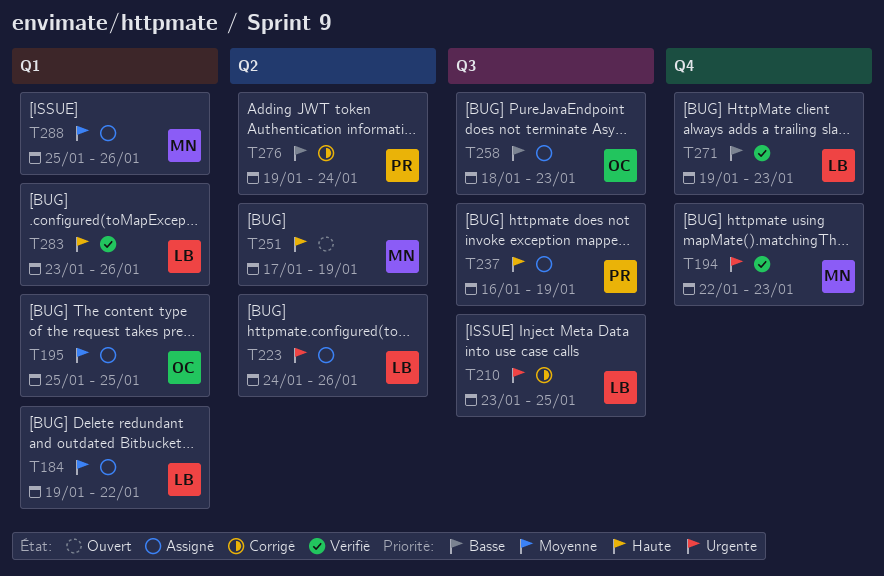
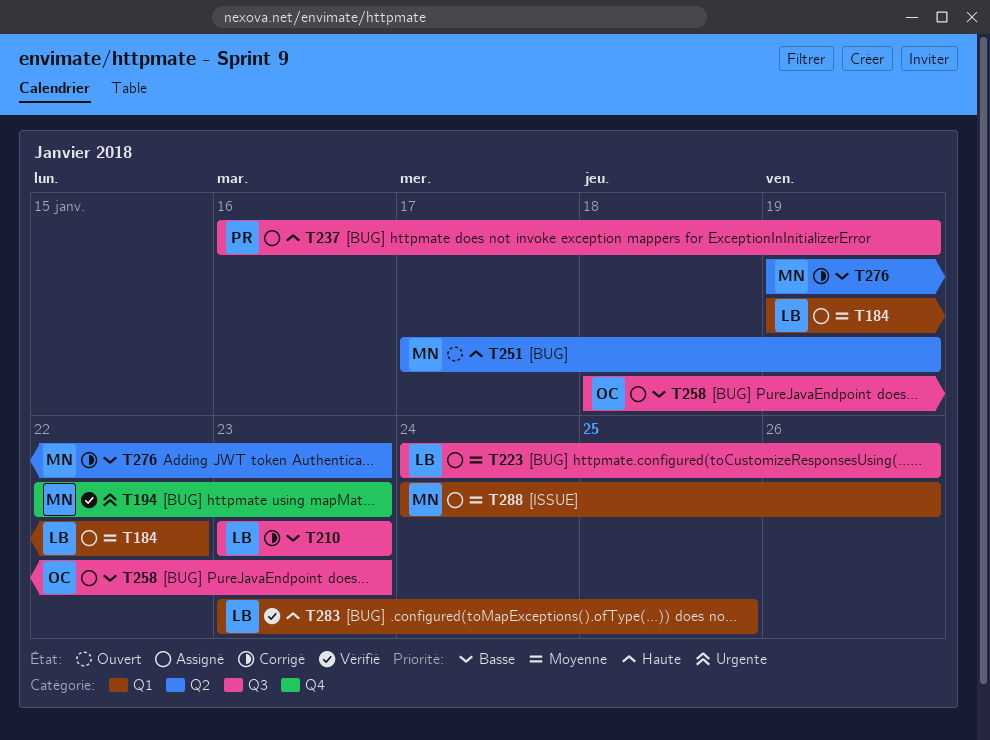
T195: present -> none
T210, priority: Urgente -> Basse
T210, due: Jan 25 -> Jan 23
T223, priority: Urgente -> Moyenne
T223, label: Q2 -> Q3
T271: present -> none
T276, owner: PR -> MN
T276, due: Jan 24 -> Jan 23
T283, due: Jan 26 -> Jan 25
T288, start: Jan 25 -> Jan 24

